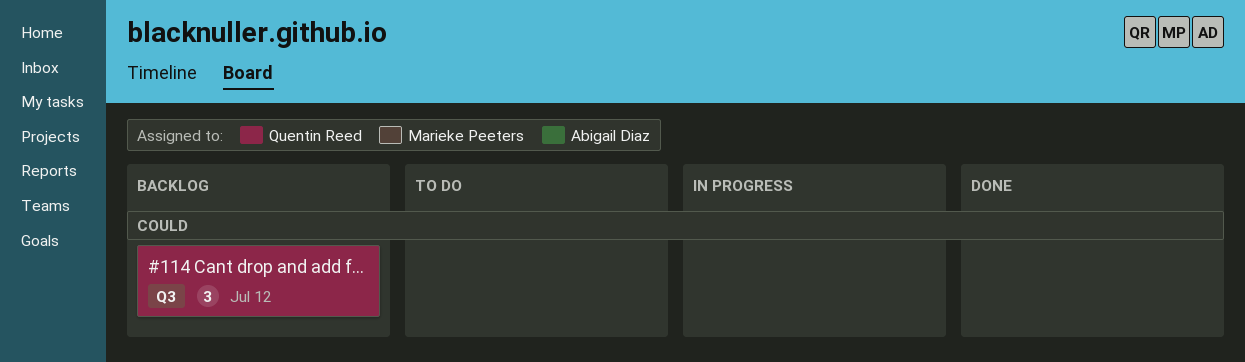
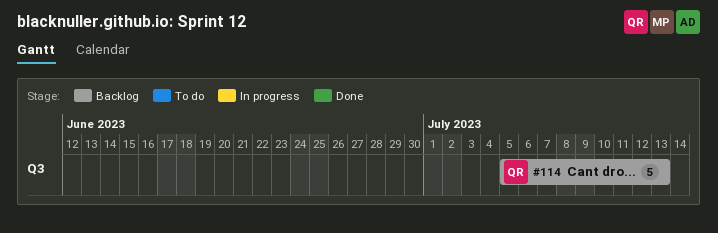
#114, estimate: 3 -> 5
#114, due: Jul 12 -> Jul 13

